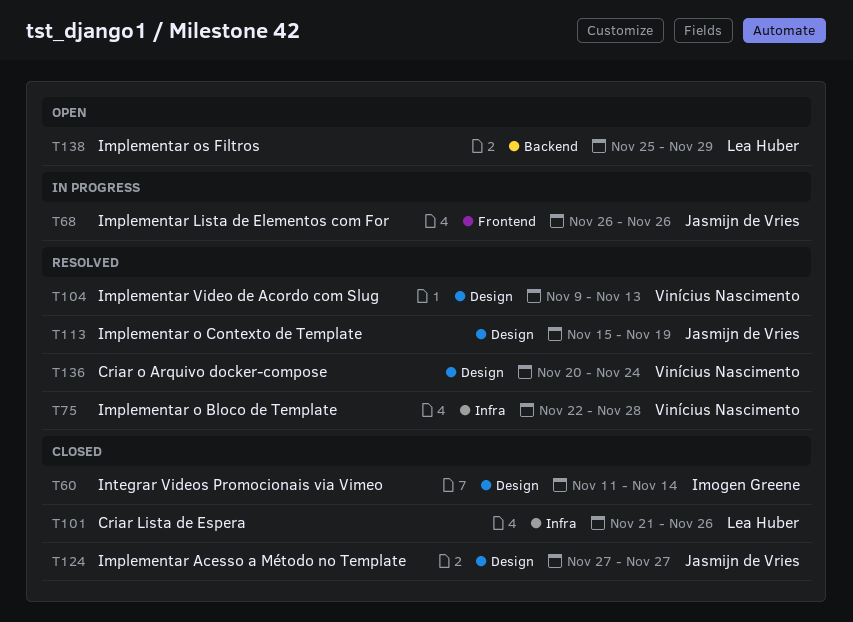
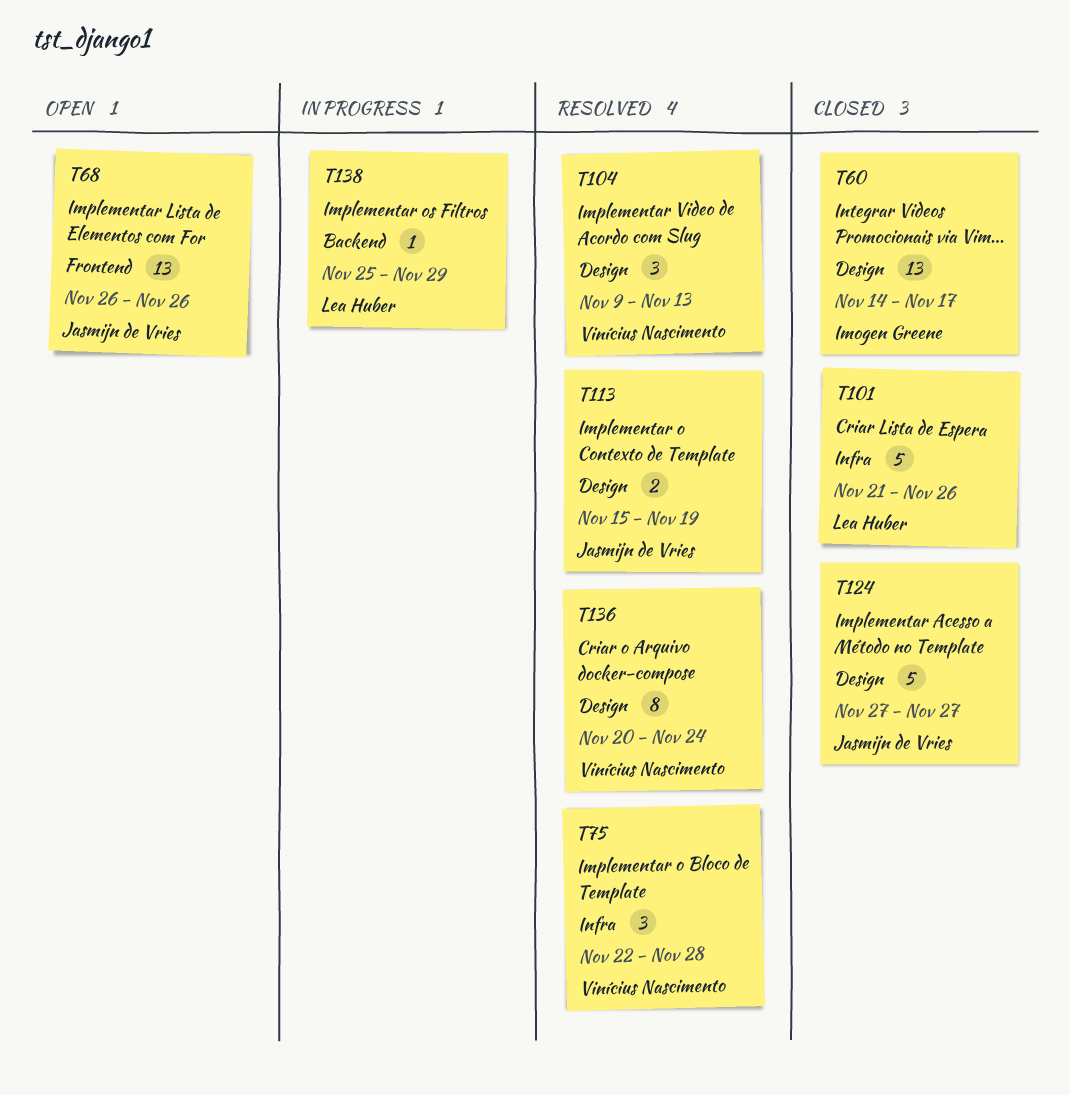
T60, start: Nov 11 -> Nov 14
T60, due: Nov 14 -> Nov 17
T68, status: In progress -> Open
T138, status: Open -> In progress

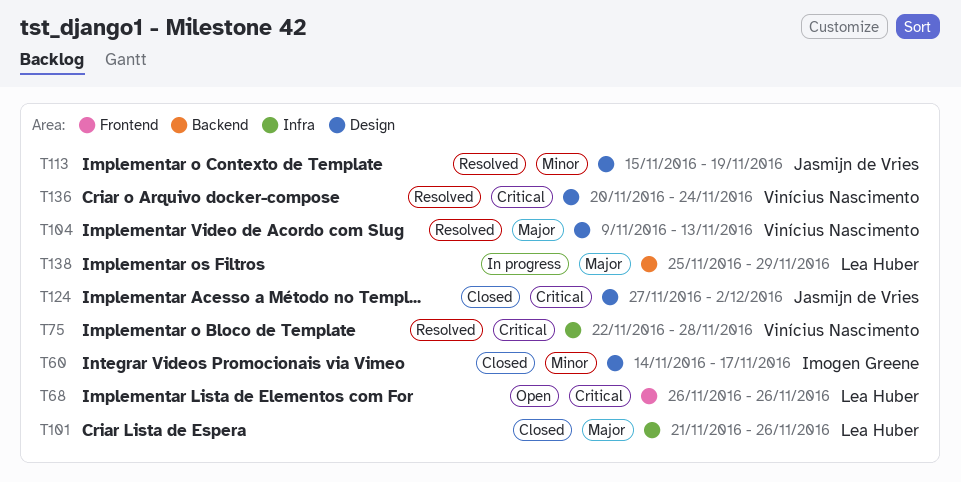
T68, owner: Jasmijn de Vries -> Lea Huber
T124, due: Nov 27 -> Dec 2

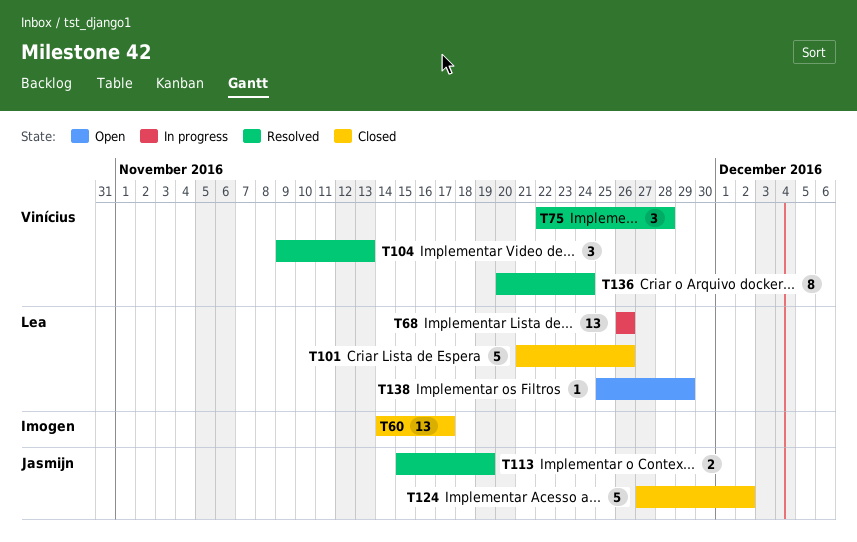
T68, status: Open -> In progress
T138, status: In progress -> Open

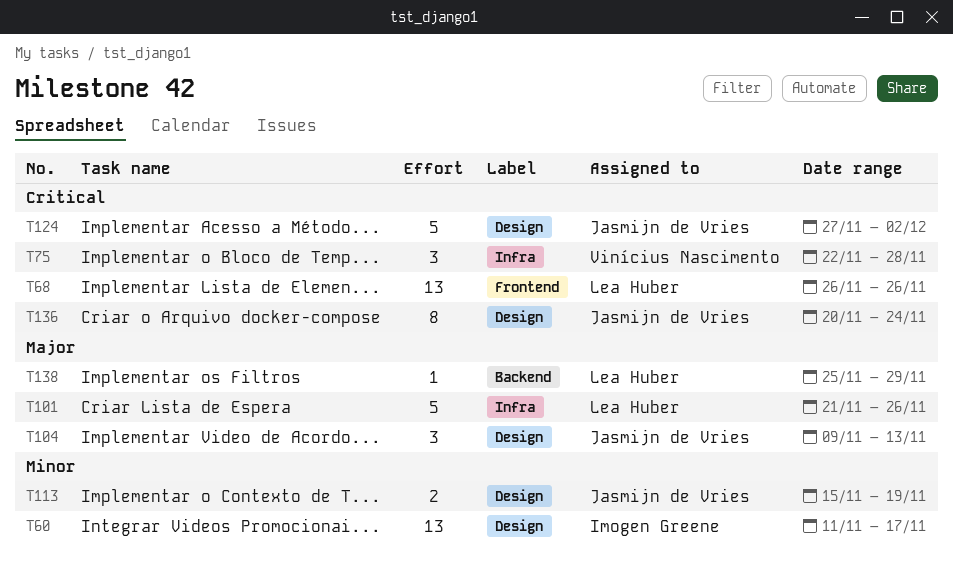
T60, start: Nov 14 -> Nov 11
T104, owner: Vinícius Nascimento -> Jasmijn de Vries
T136, owner: Vinícius Nascimento -> Jasmijn de Vries

